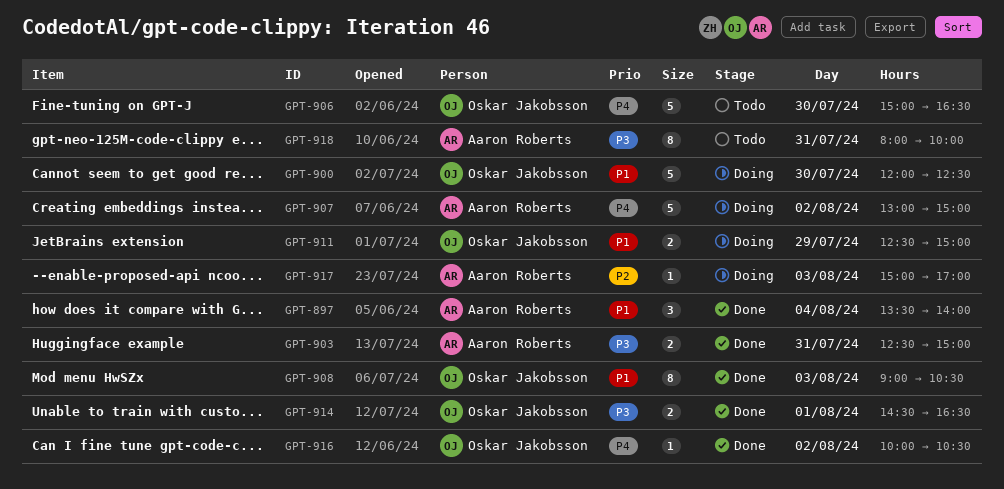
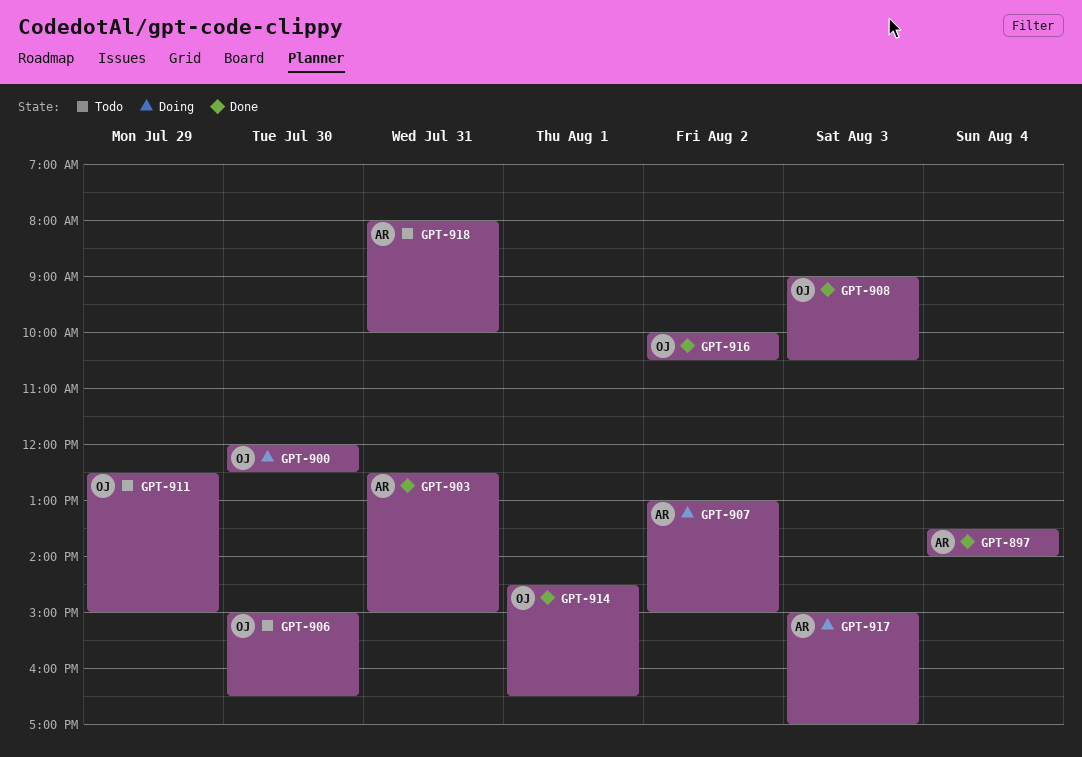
GPT-911, status: Doing -> Todo

